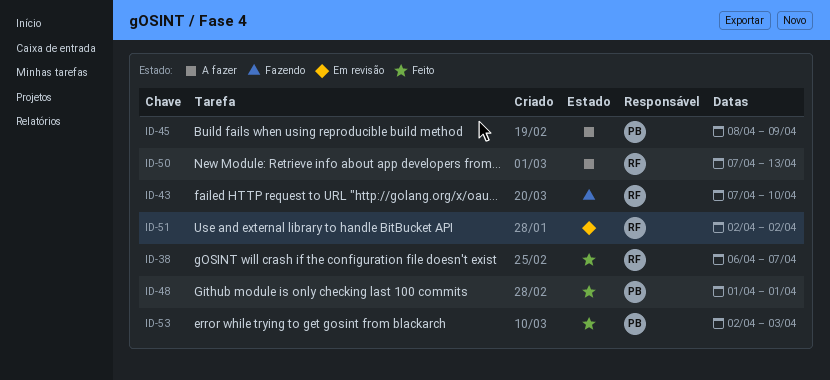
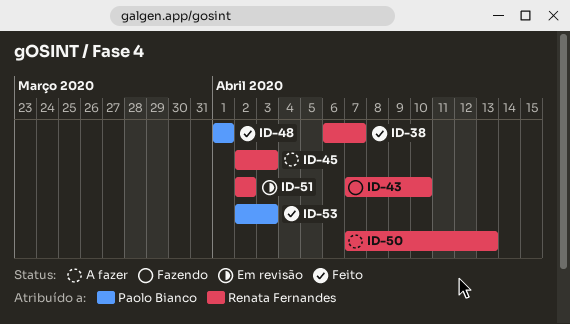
ID-45, owner: Paolo Bianco -> Renata Fernandes
ID-45, start: Apr 8 -> Apr 2
ID-45, due: Apr 9 -> Apr 3

